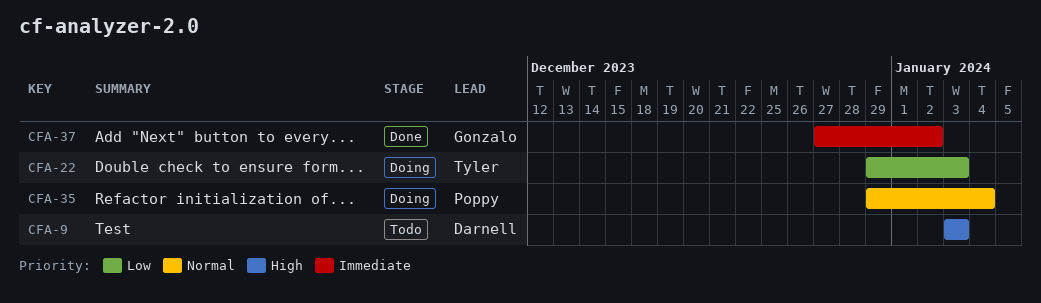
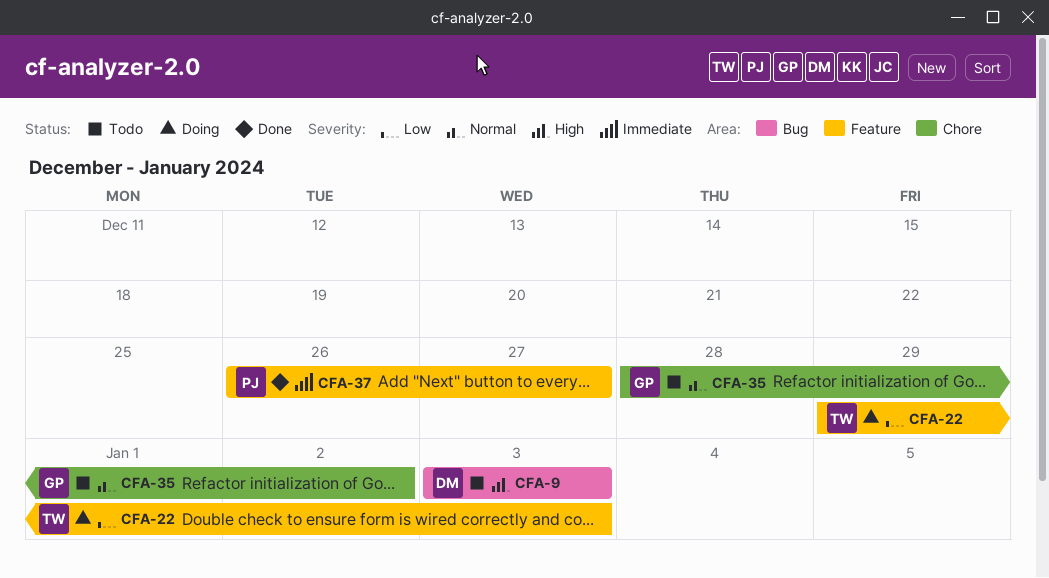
CFA-35, status: Doing -> Todo
CFA-35, owner: Poppy -> Gonzalo
CFA-35, start: Dec 29 -> Dec 28
CFA-35, due: Jan 4 -> Jan 2
CFA-37, owner: Gonzalo -> Poppy
CFA-37, start: Dec 27 -> Dec 26
CFA-37, due: Jan 2 -> Dec 27

